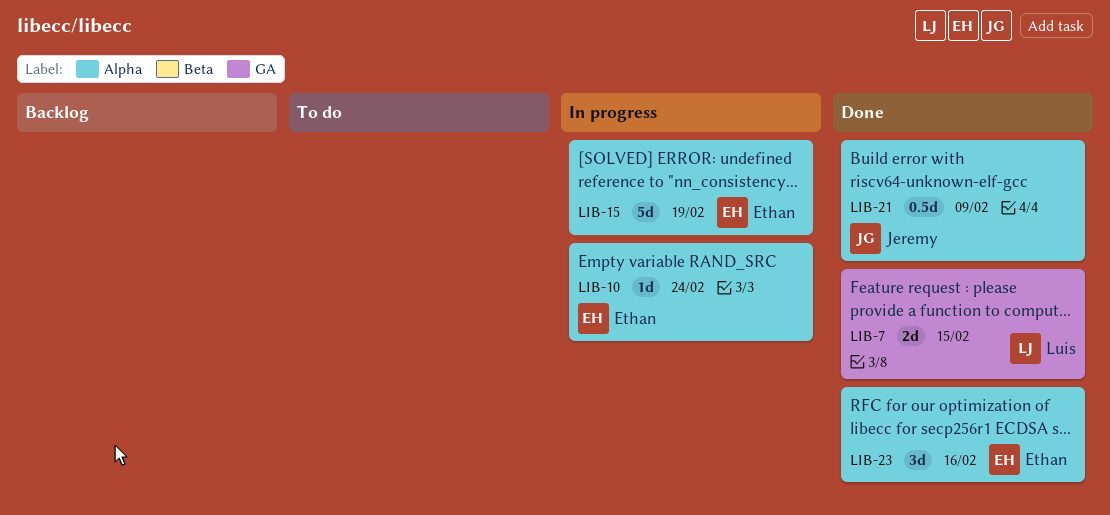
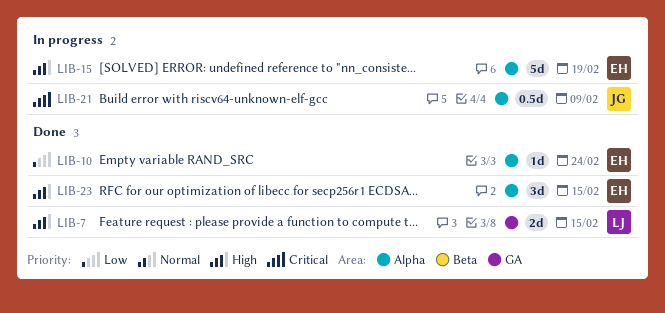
LIB-10, status: In progress -> Done
LIB-21, status: Done -> In progress
LIB-23, due: Feb 16 -> Feb 15

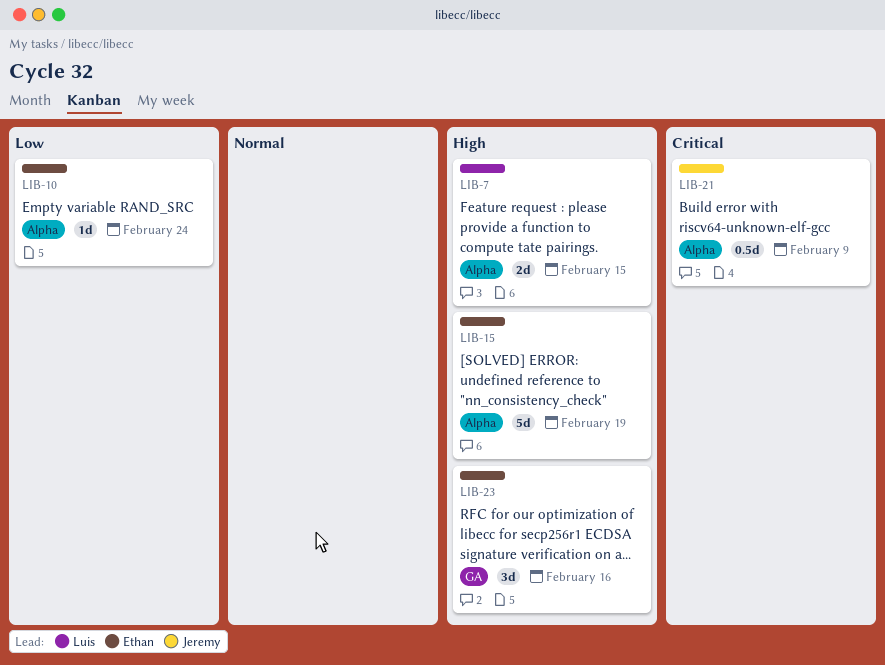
LIB-7, label: GA -> Alpha
LIB-23, label: Alpha -> GA
LIB-23, due: Feb 15 -> Feb 16

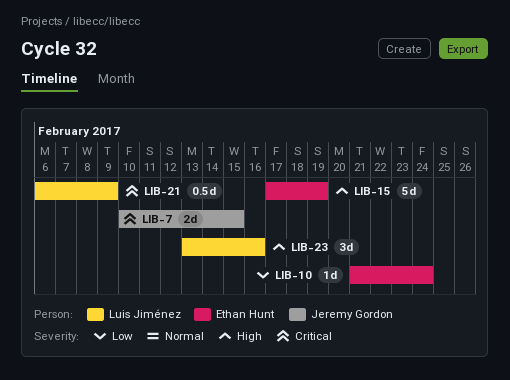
LIB-7, owner: Luis Jiménez -> Jeremy Gordon
LIB-7, priority: High -> Critical
LIB-21, owner: Jeremy Gordon -> Luis Jiménez
LIB-23, owner: Ethan Hunt -> Luis Jiménez

